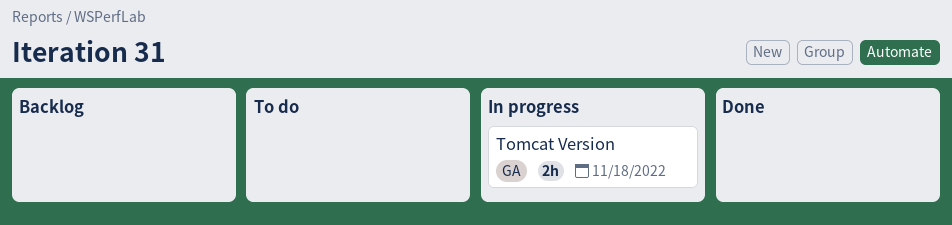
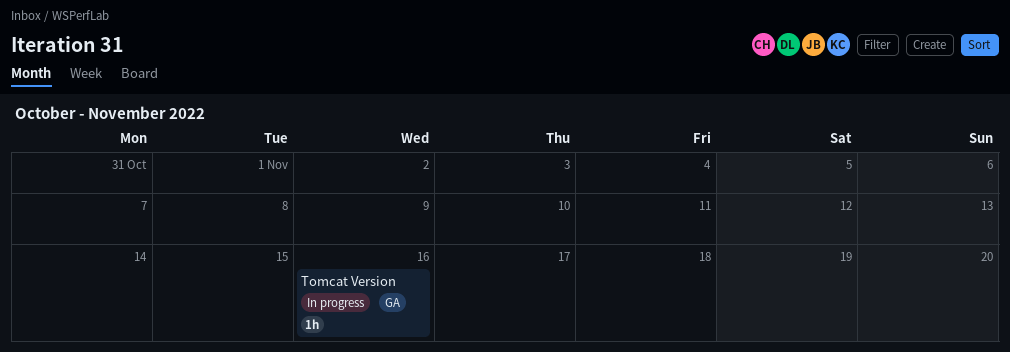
Tomcat Version, estimate: 2h -> 1h
Tomcat Version, due: Nov 18 -> Nov 16

